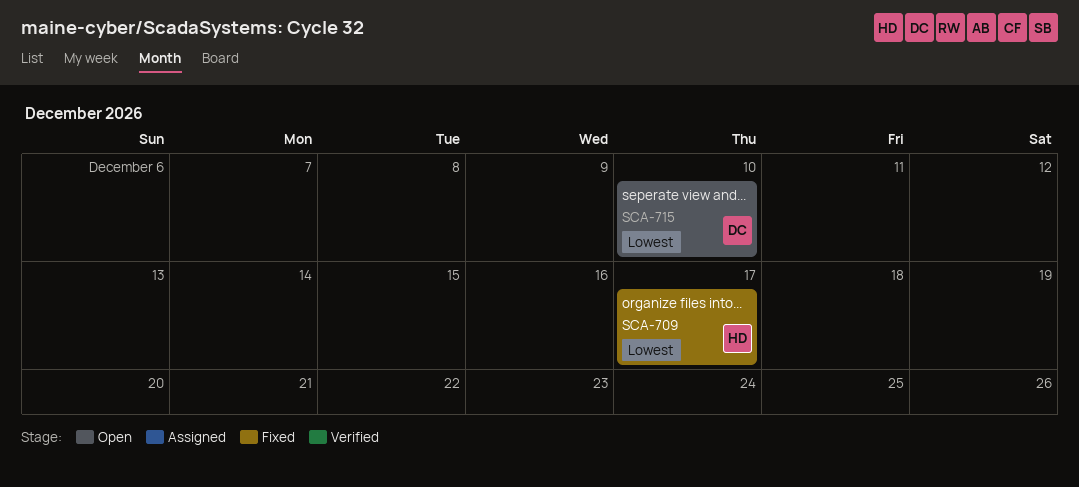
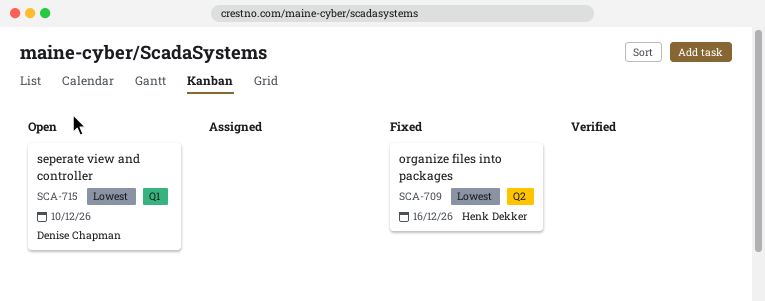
SCA-709, due: Dec 17 -> Dec 16

